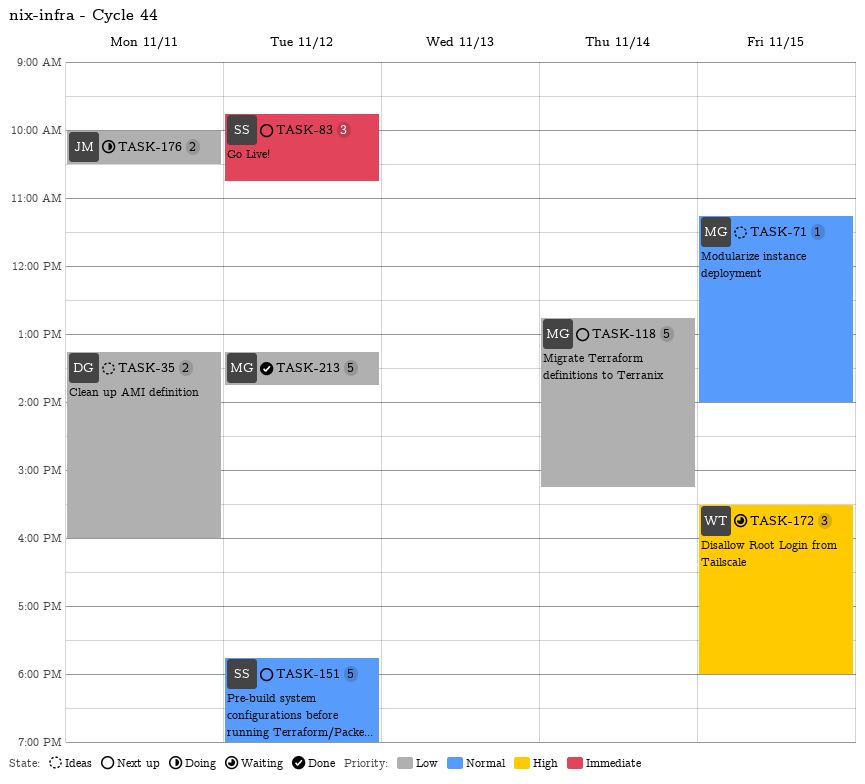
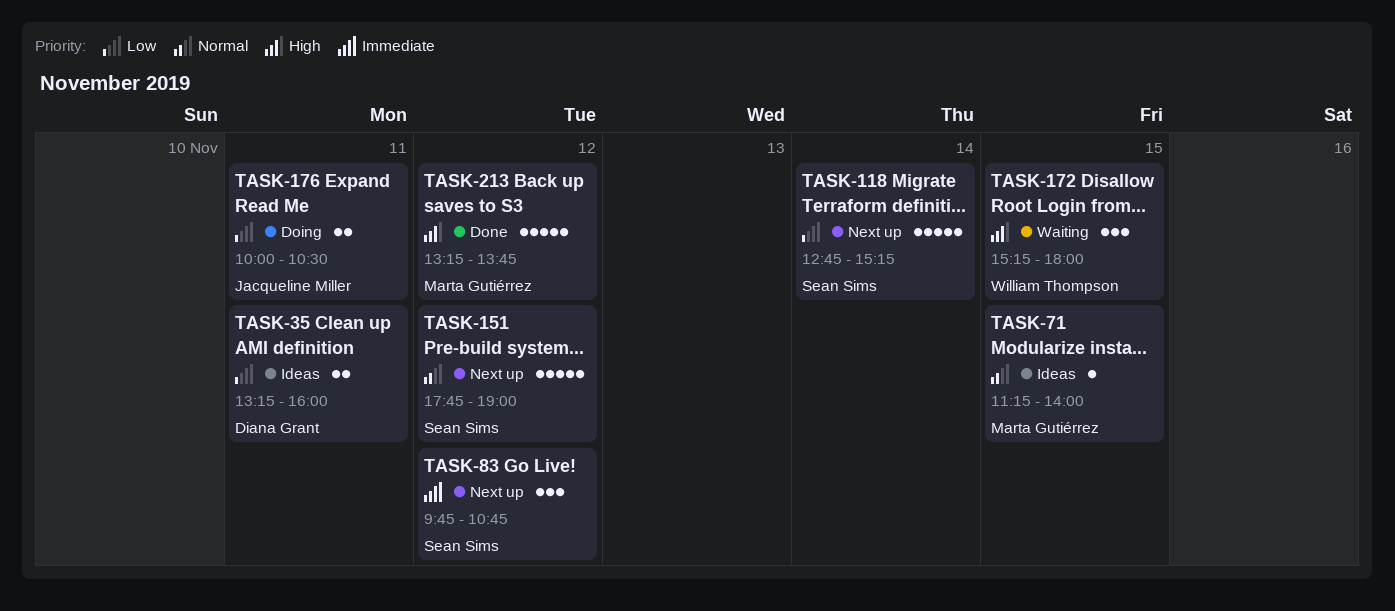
TASK-118, owner: Marta Gutiérrez -> Sean Sims
TASK-172, begins: 15:30 -> 15:15
TASK-213, priority: Low -> High

